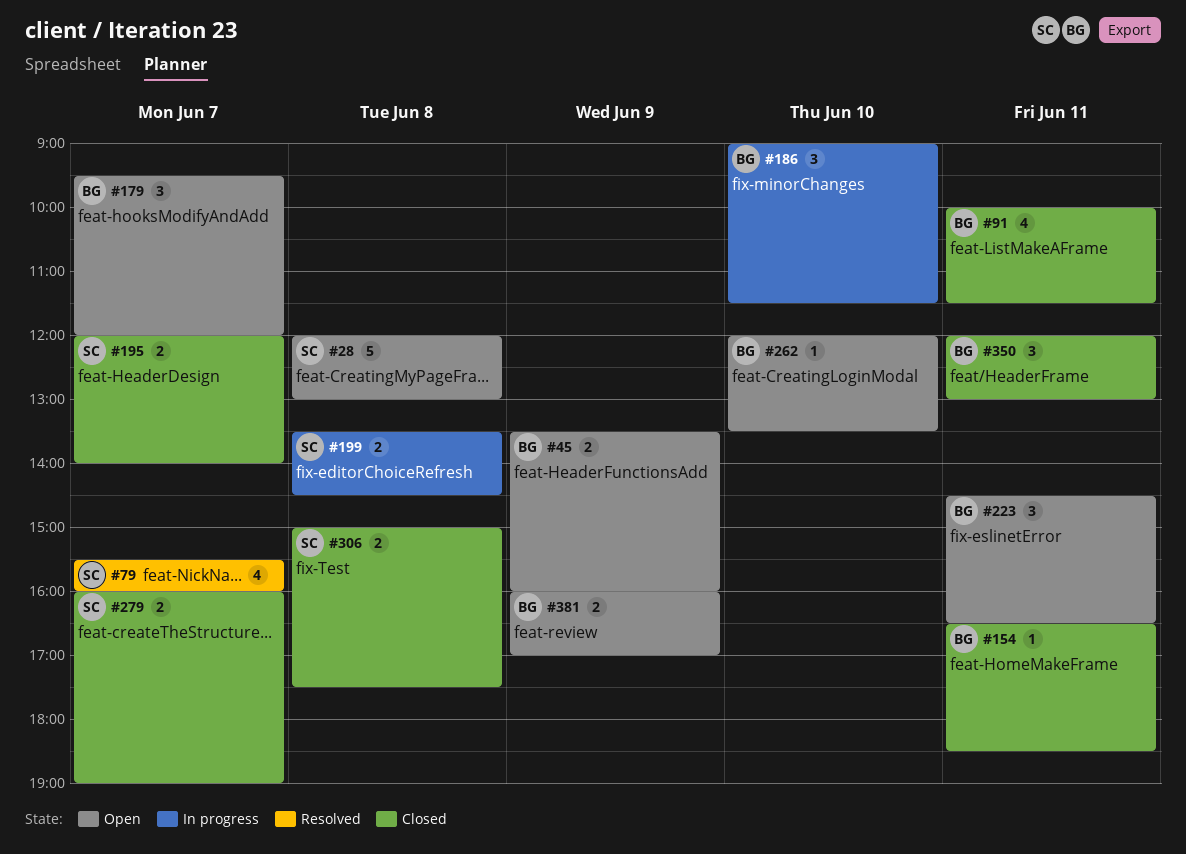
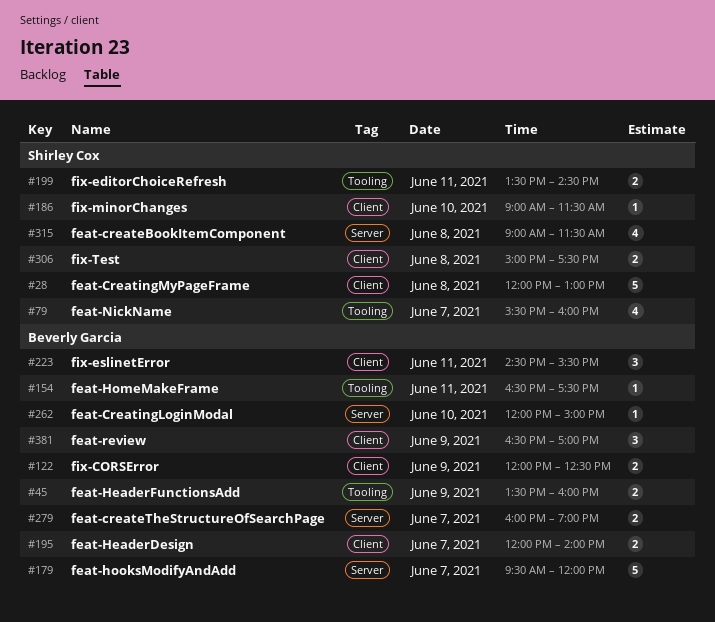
#91: present -> none
#122: none -> present
#154, ends: 18:30 -> 17:30
#179, estimate: 3 -> 5
#186, owner: Beverly Garcia -> Shirley Cox
#186, estimate: 3 -> 1
#195, owner: Shirley Cox -> Beverly Garcia
#199, day: Jun 8 -> Jun 11
#223, ends: 16:30 -> 15:30
#262, ends: 13:30 -> 15:00
#279, owner: Shirley Cox -> Beverly Garcia
#315: none -> present
#350: present -> none
#381, estimate: 2 -> 3
#381, begins: 16:00 -> 16:30

